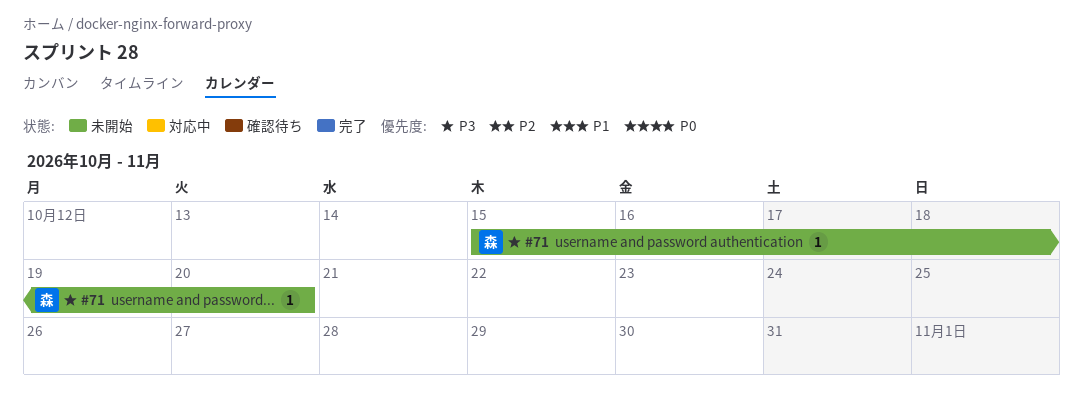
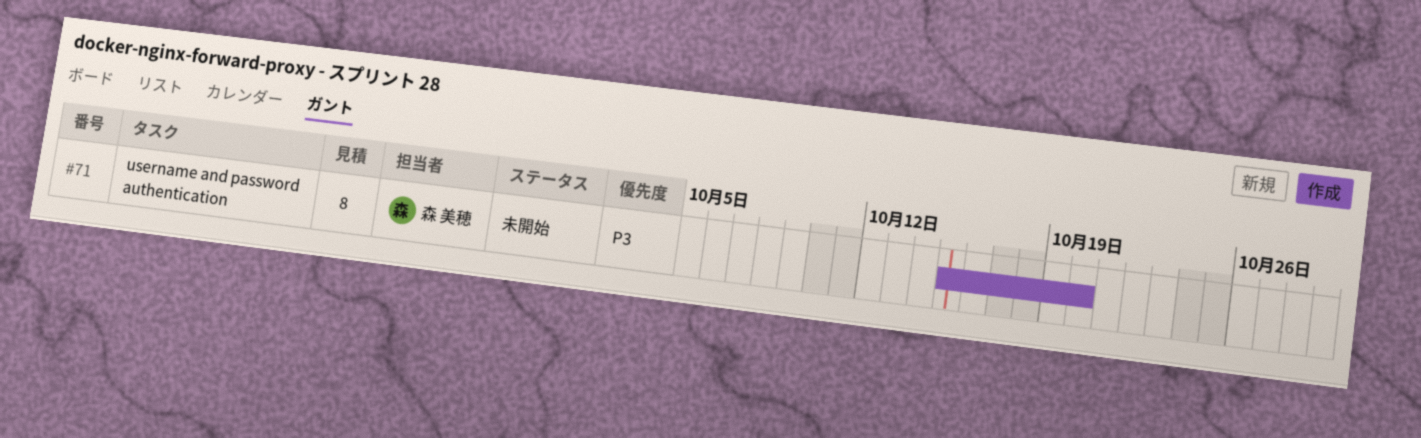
#71, estimate: 1 -> 8

